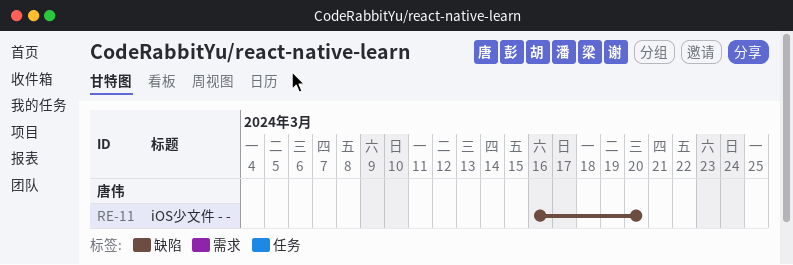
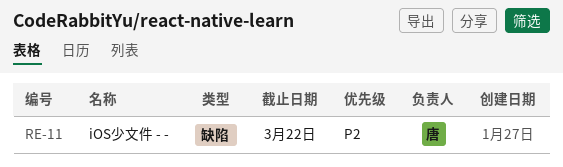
RE-11, due: Mar 20 -> Mar 22

